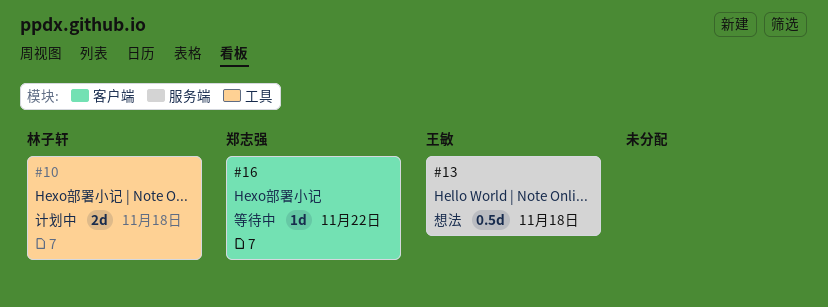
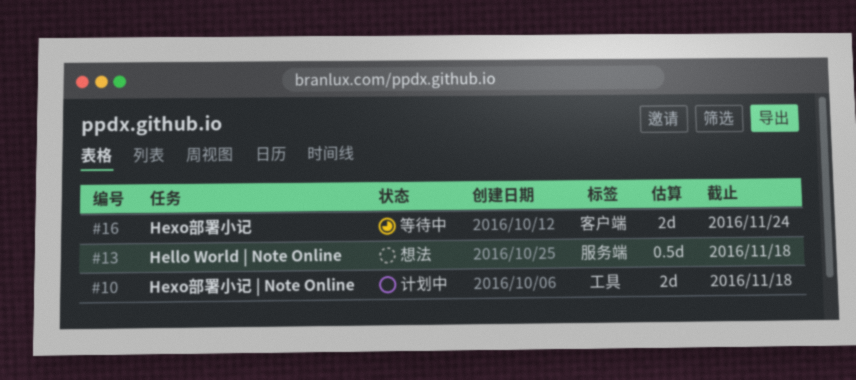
#16, estimate: 1d -> 2d
#16, due: Nov 22 -> Nov 24

